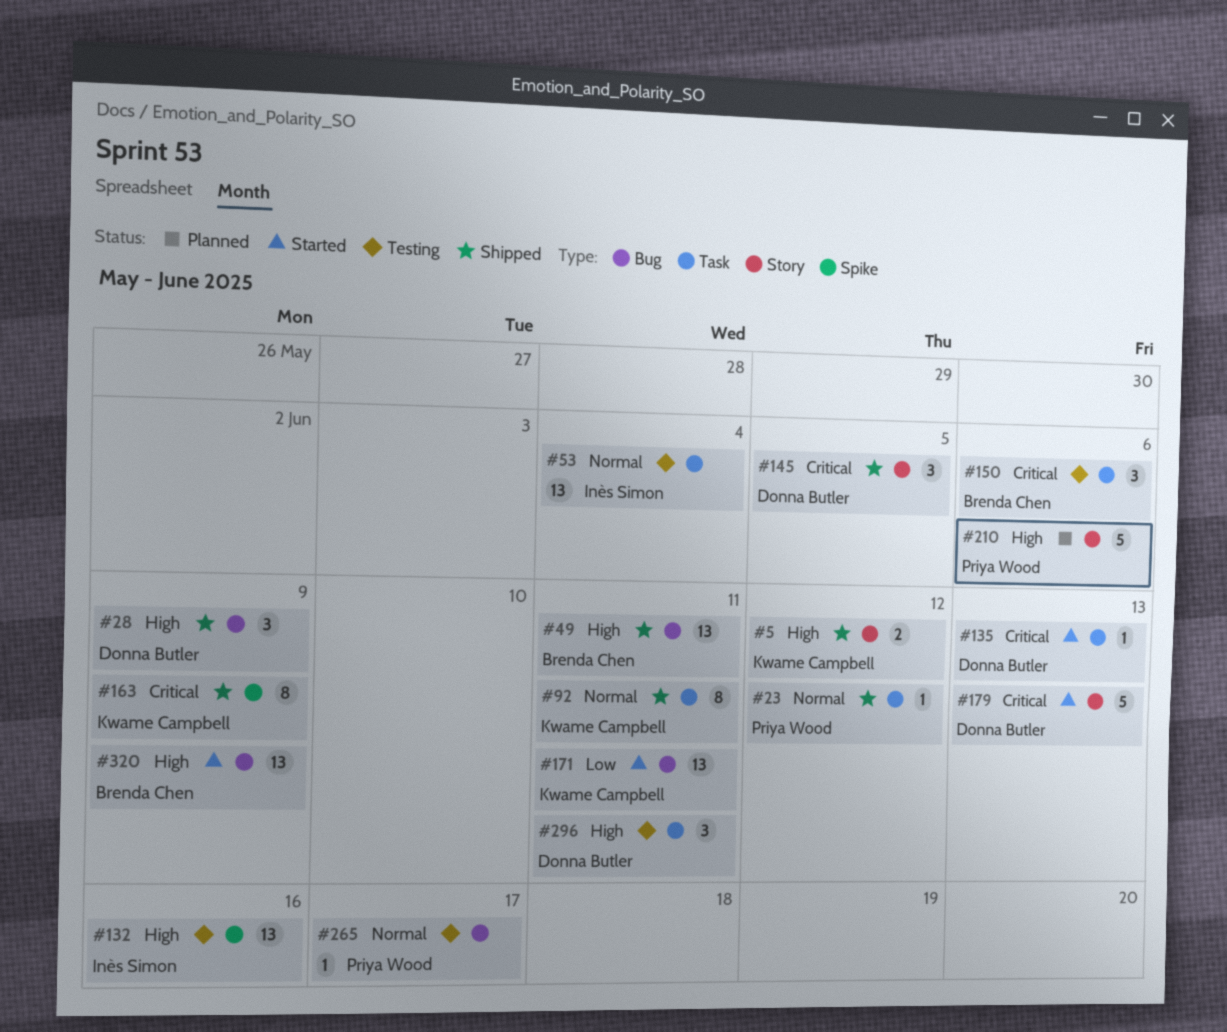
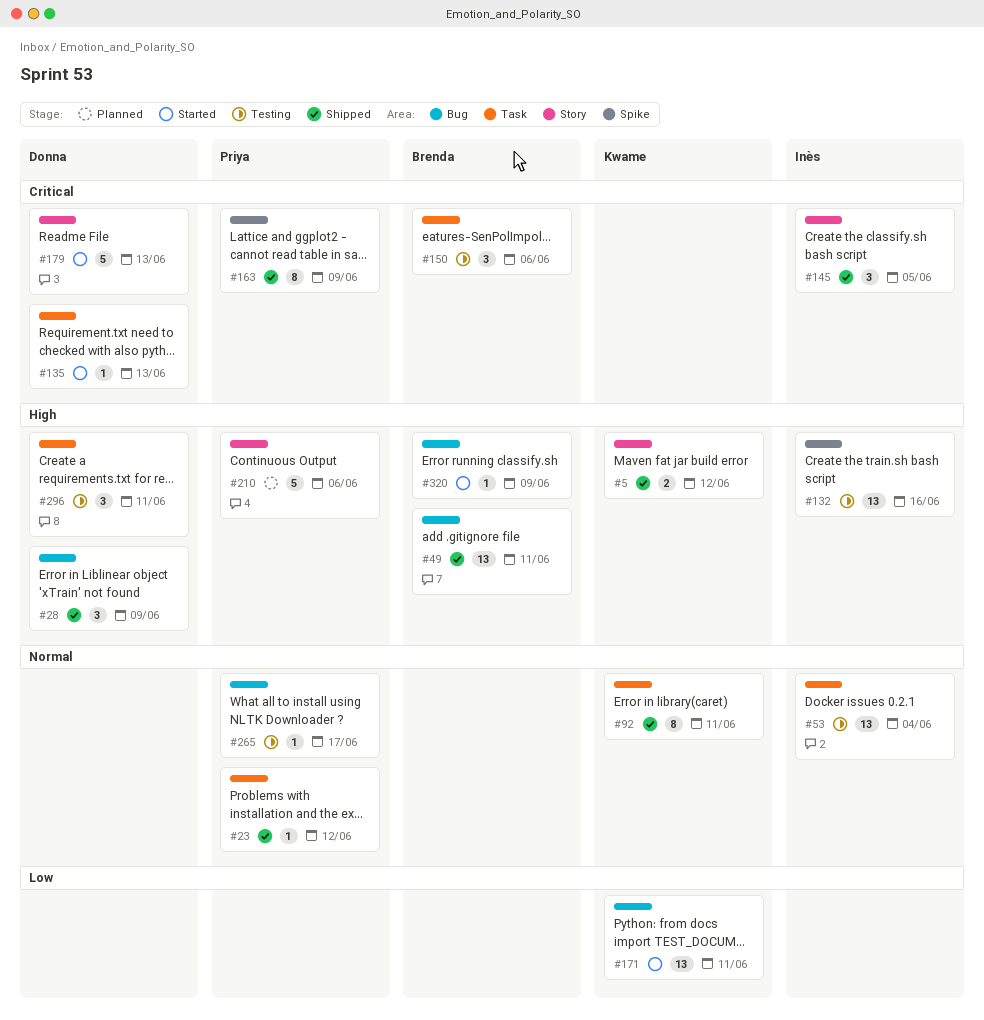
#145, owner: Donna Butler -> Inès Simon
#163, owner: Kwame Campbell -> Priya Wood
#320, estimate: 13 -> 1

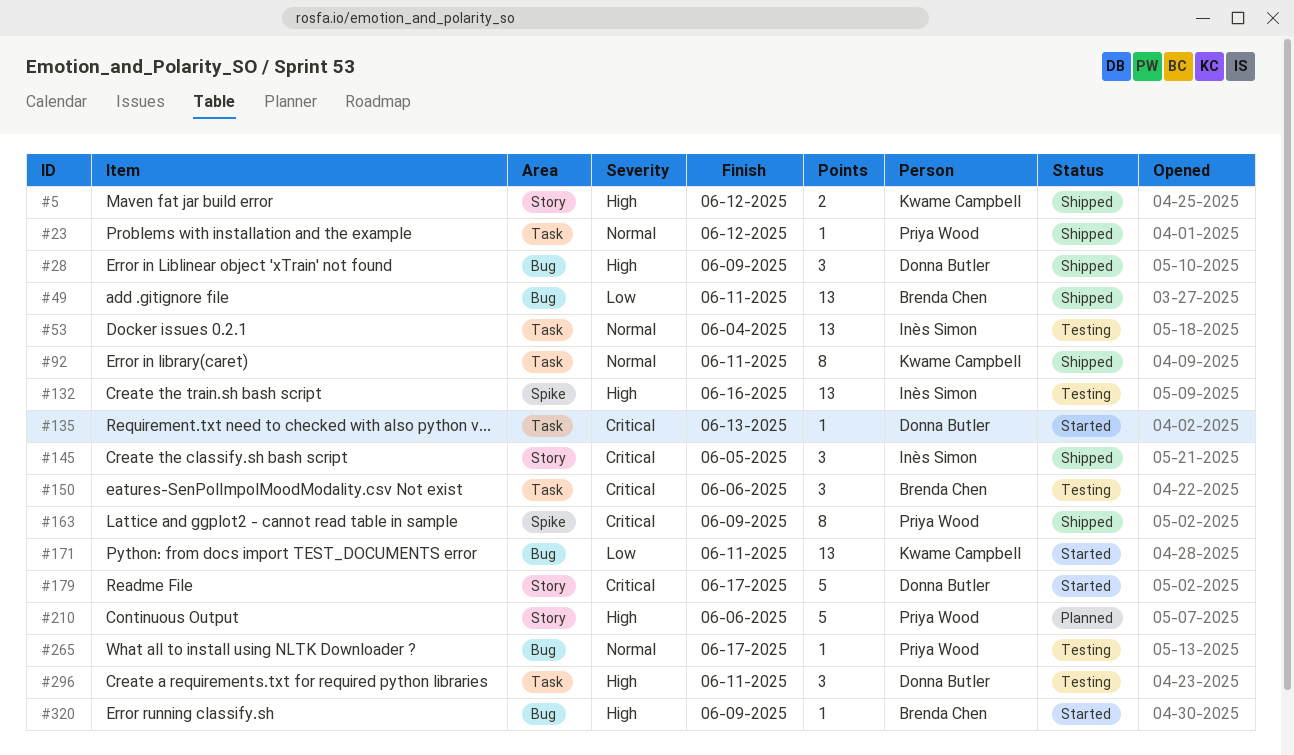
#49, priority: High -> Low
#179, due: Jun 13 -> Jun 17

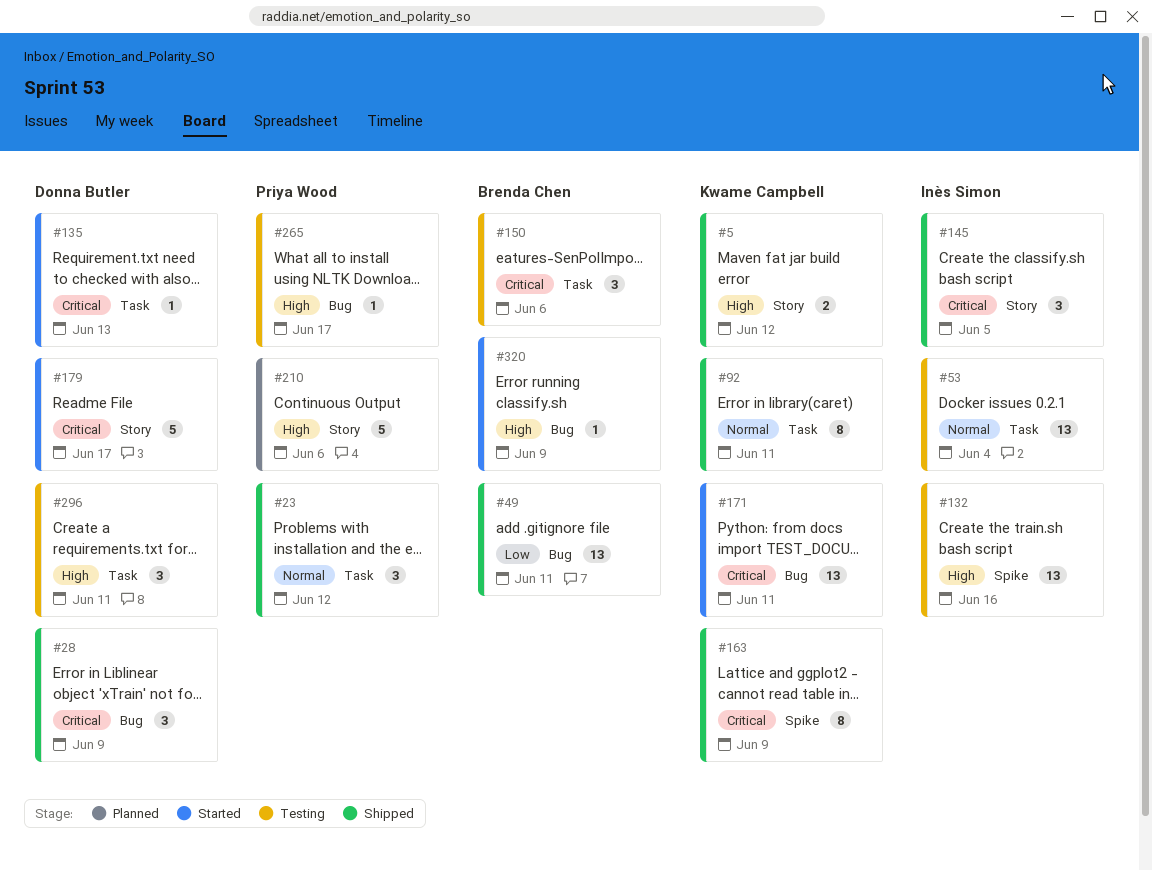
#23, estimate: 1 -> 3
#28, priority: High -> Critical
#163, owner: Priya Wood -> Kwame Campbell
#171, priority: Low -> Critical
#265, priority: Normal -> High

